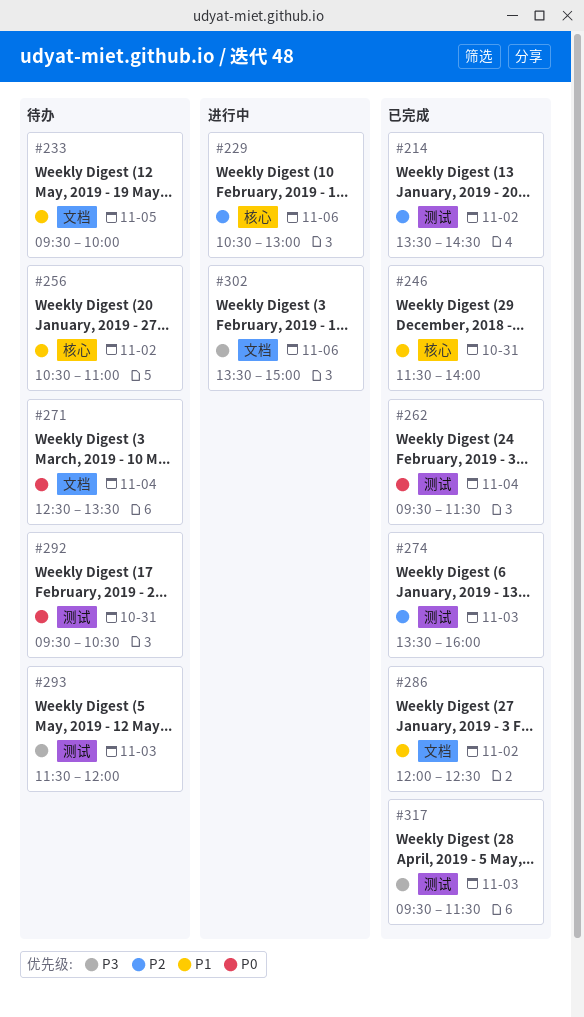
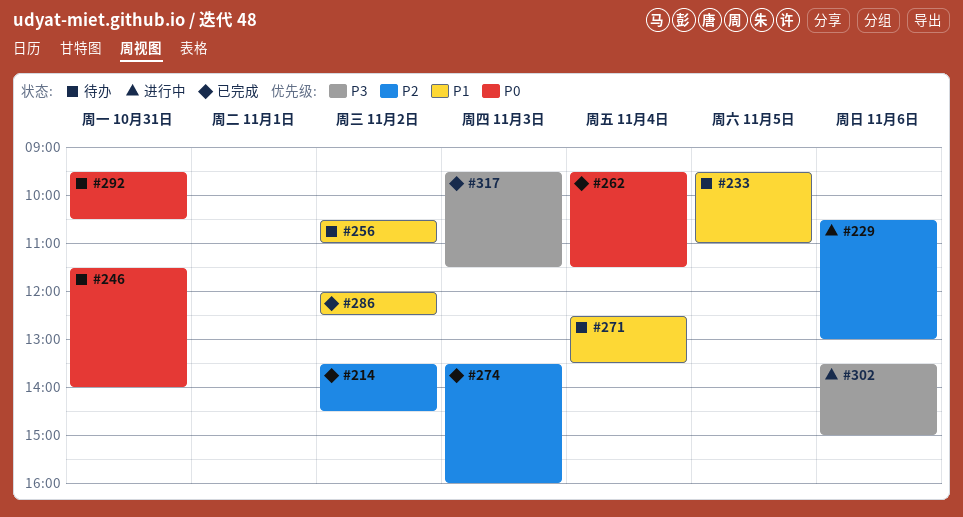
#233, ends: 10:00 -> 11:00
#246, status: 已完成 -> 待办
#246, priority: P1 -> P0
#271, priority: P0 -> P1
#293: present -> none

